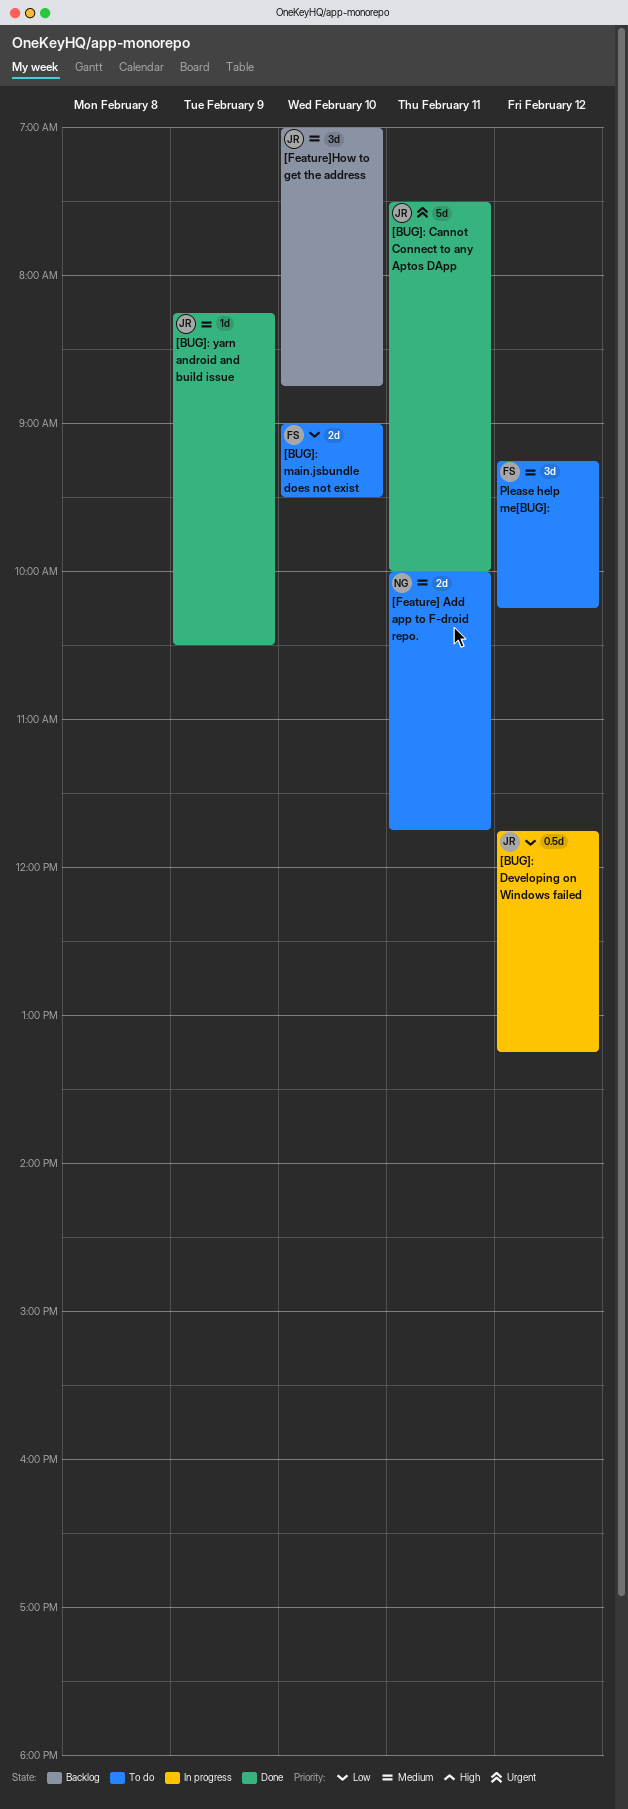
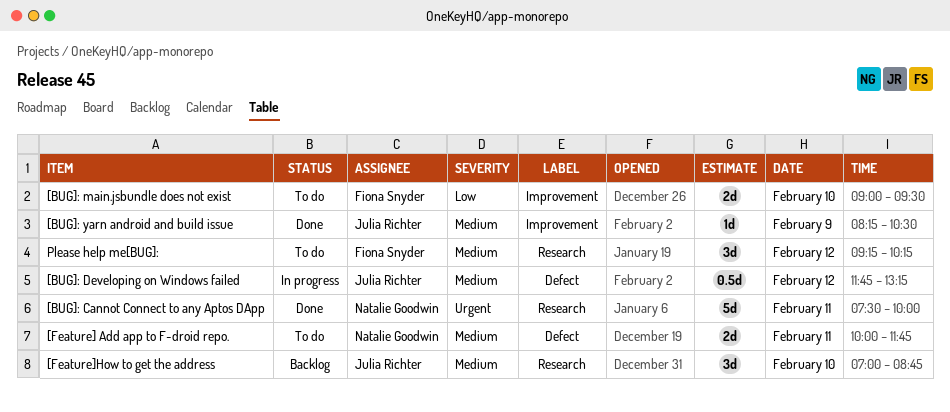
[BUG]: Cannot Connect to any Aptos DApp, owner: Julia Richter -> Natalie Goodwin
[BUG]: Developing on Windows failed, priority: Low -> Medium

